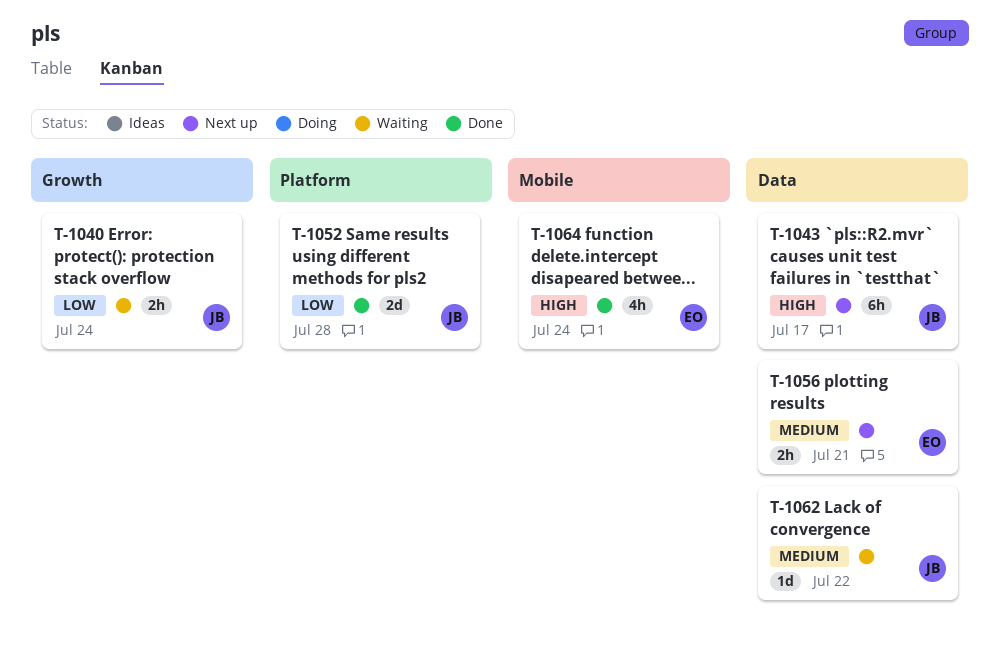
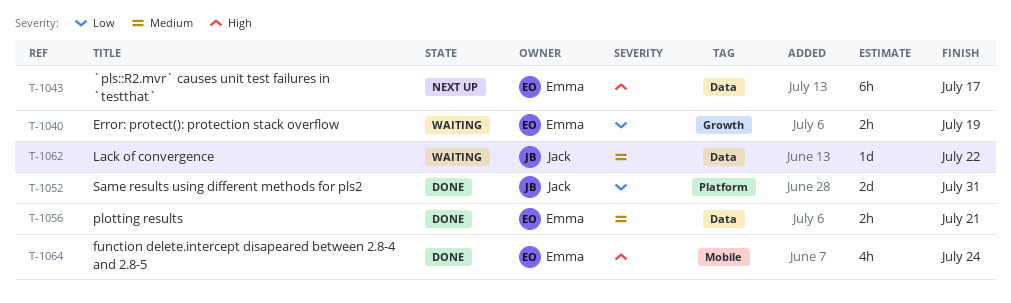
T-1040, owner: Jack -> Emma
T-1040, due: Jul 24 -> Jul 19
T-1043, owner: Jack -> Emma
T-1052, due: Jul 28 -> Jul 31
T-1056, status: Next up -> Done

